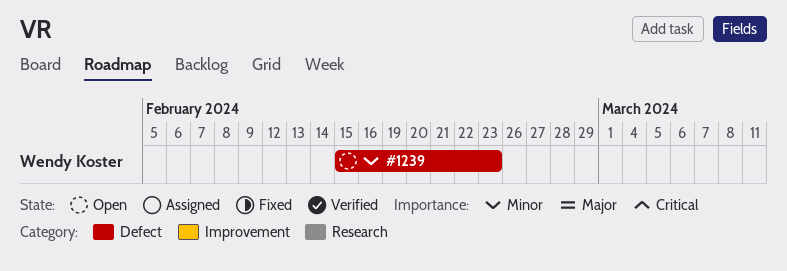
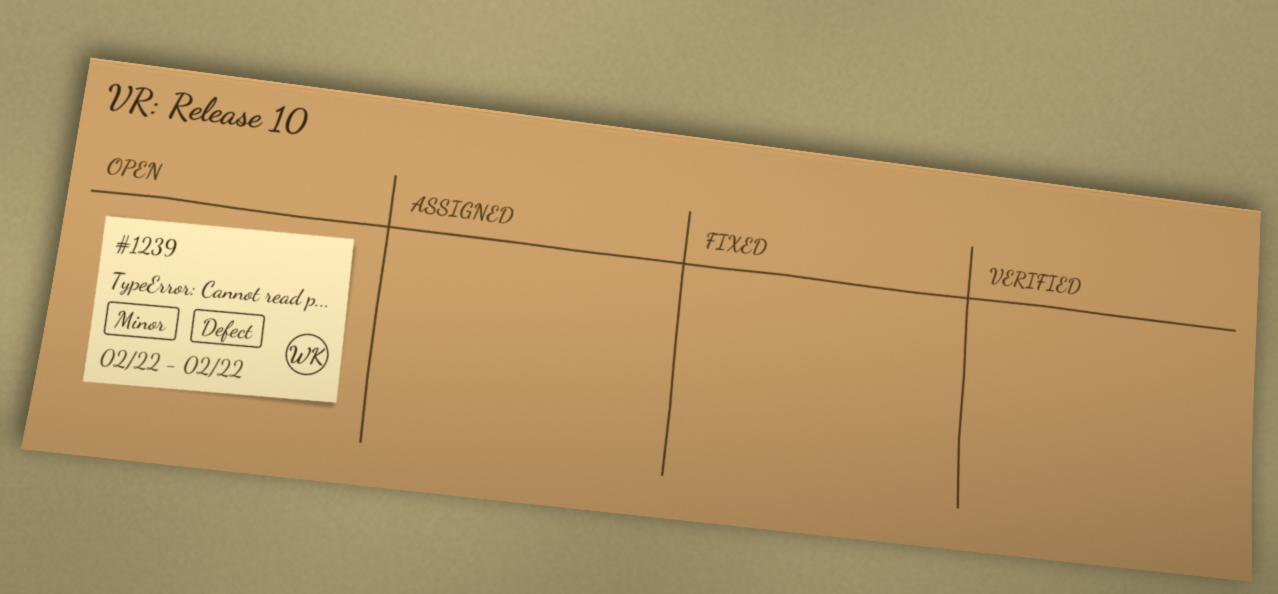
#1239, start: Feb 15 -> Feb 22
#1239, due: Feb 23 -> Feb 22

